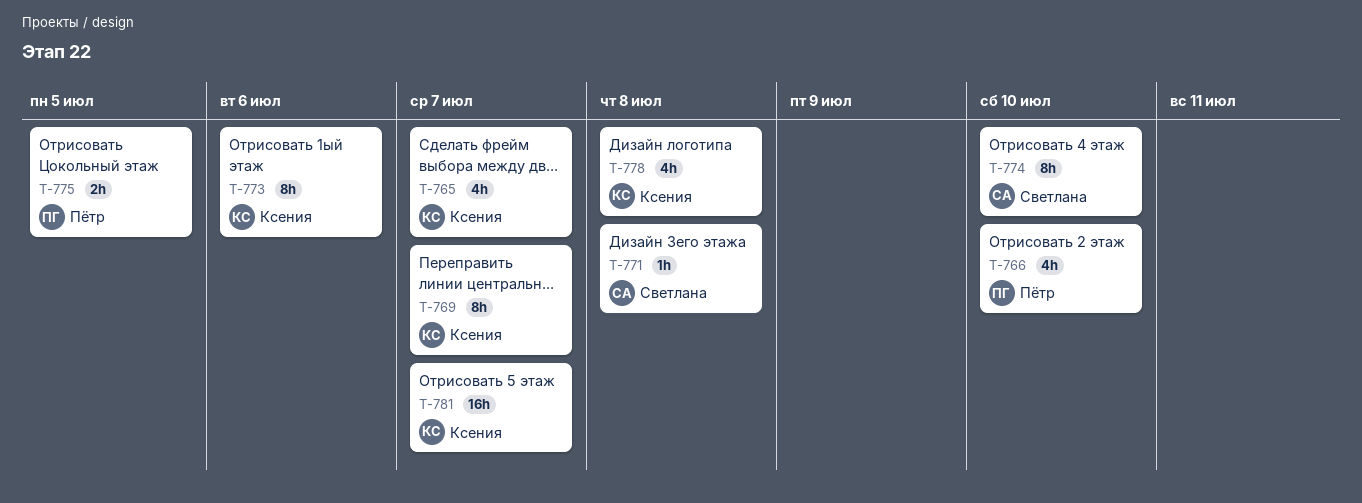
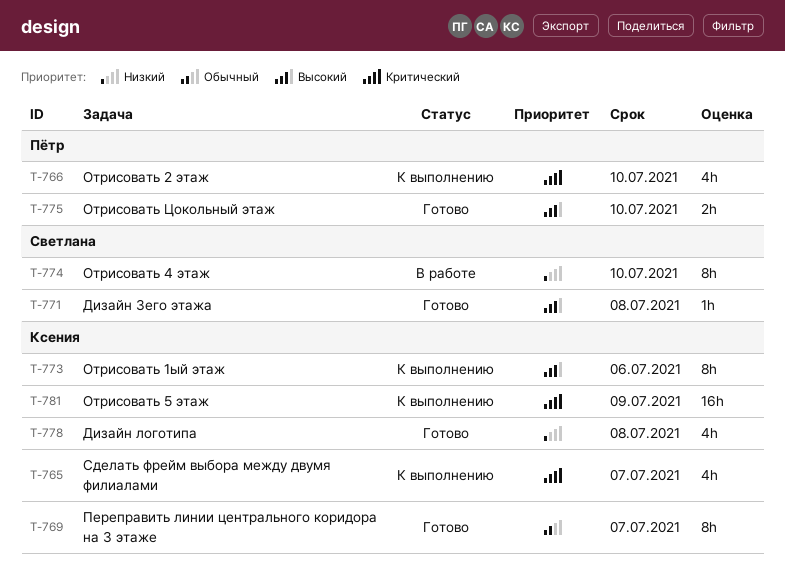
T-775, due: Jul 5 -> Jul 10
T-781, due: Jul 7 -> Jul 9

